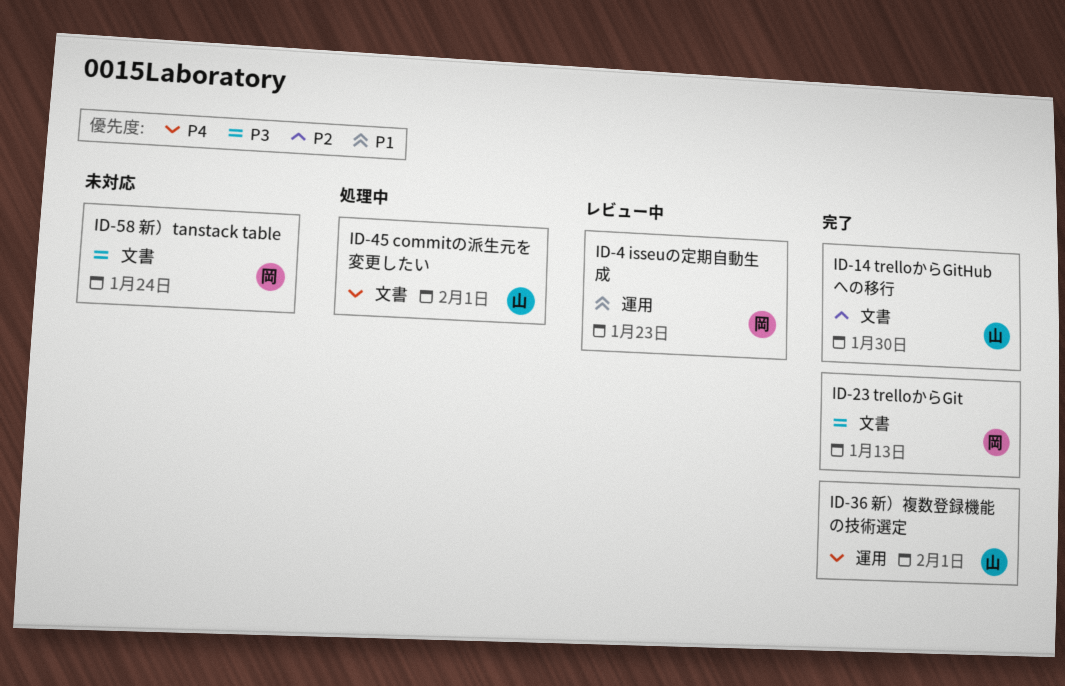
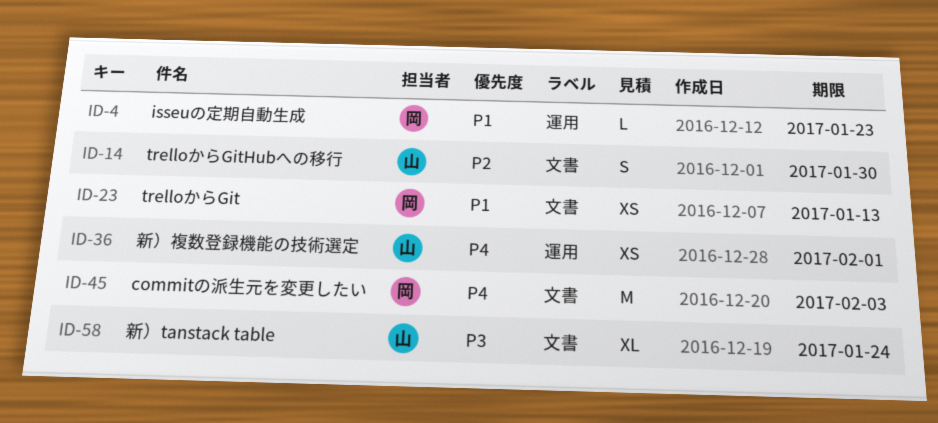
ID-23, priority: P3 -> P1
ID-45, owner: 山 -> 岡
ID-45, due: Feb 1 -> Feb 3
ID-58, owner: 岡 -> 山

